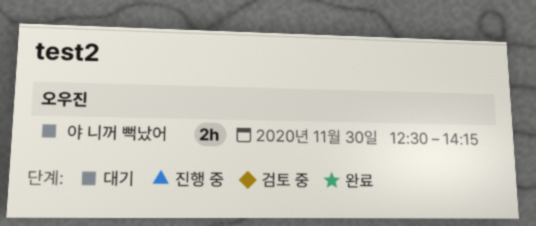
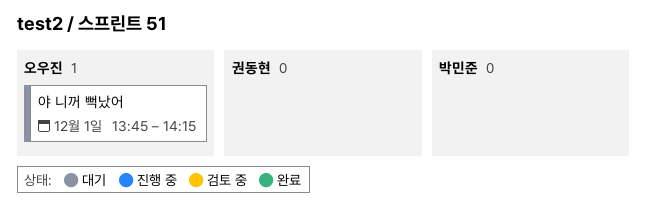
야 니꺼 뻑났어, day: Nov 30 -> Dec 1
야 니꺼 뻑났어, begins: 12:30 -> 13:45

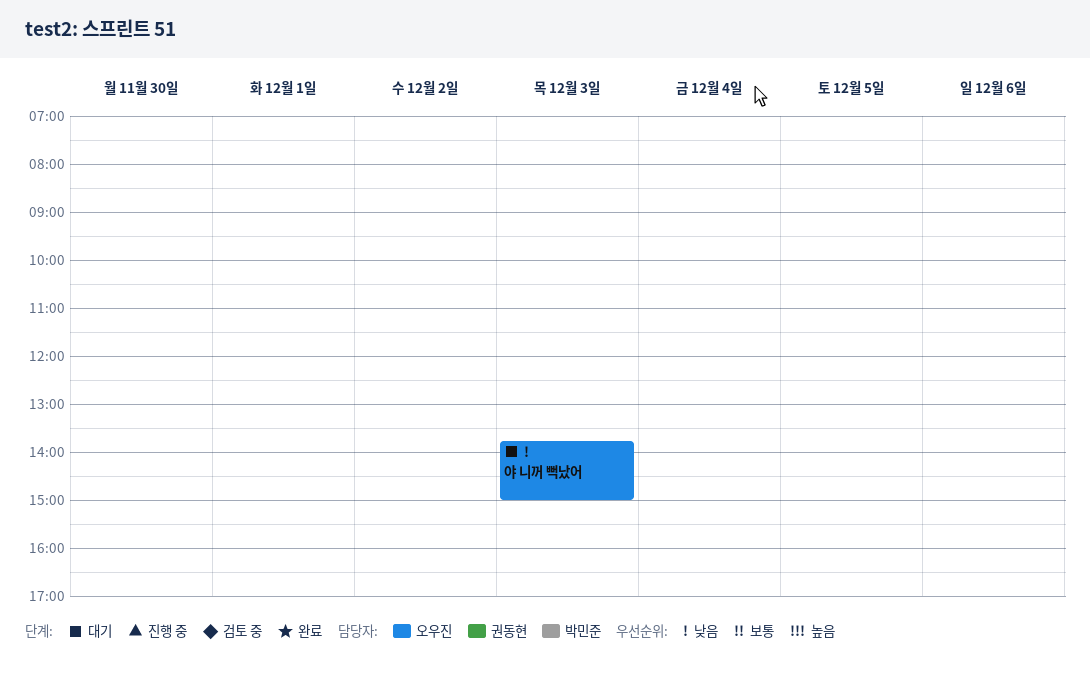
야 니꺼 뻑났어, day: Dec 1 -> Dec 3
야 니꺼 뻑났어, ends: 14:15 -> 15:00

